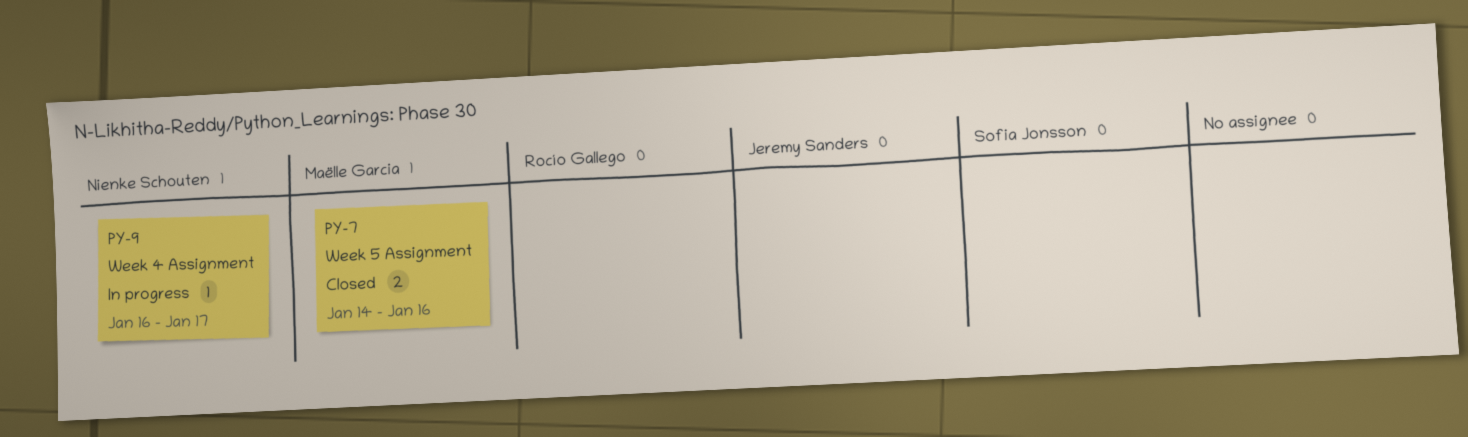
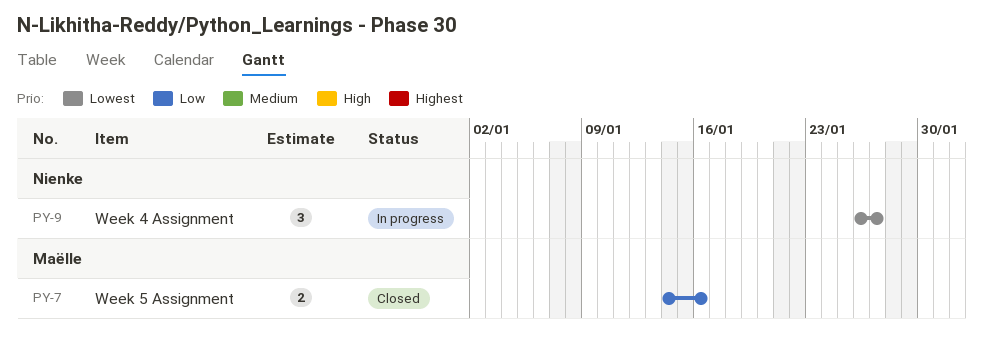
PY-9, estimate: 1 -> 3
PY-9, start: Jan 16 -> Jan 26
PY-9, due: Jan 17 -> Jan 27

